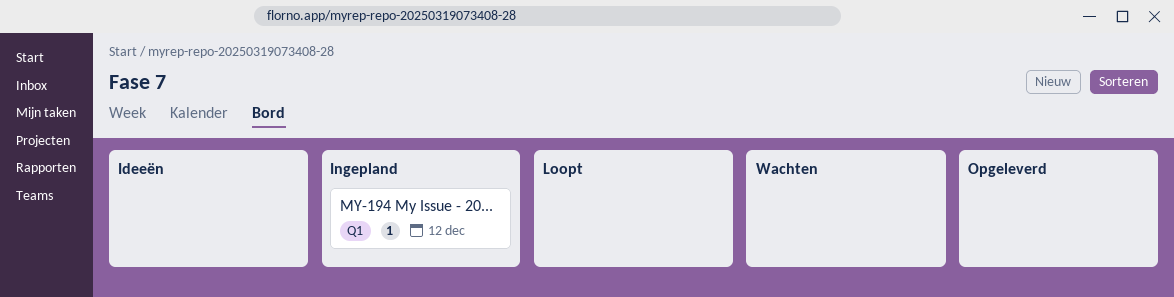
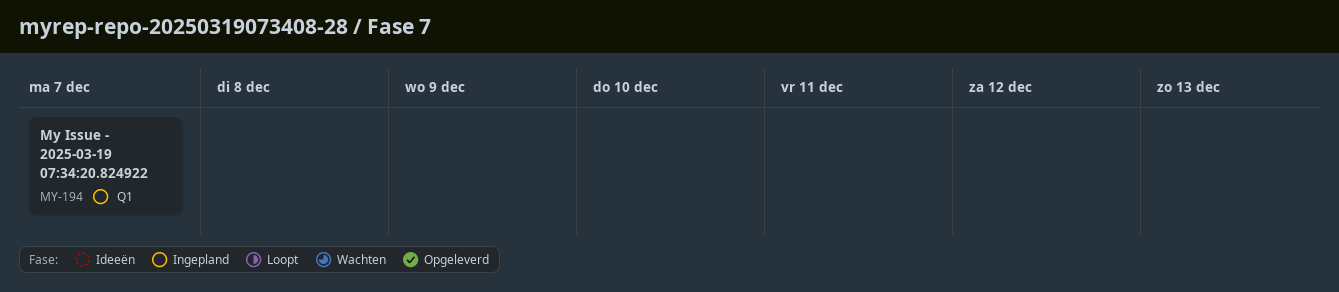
MY-194, due: Dec 12 -> Dec 7

